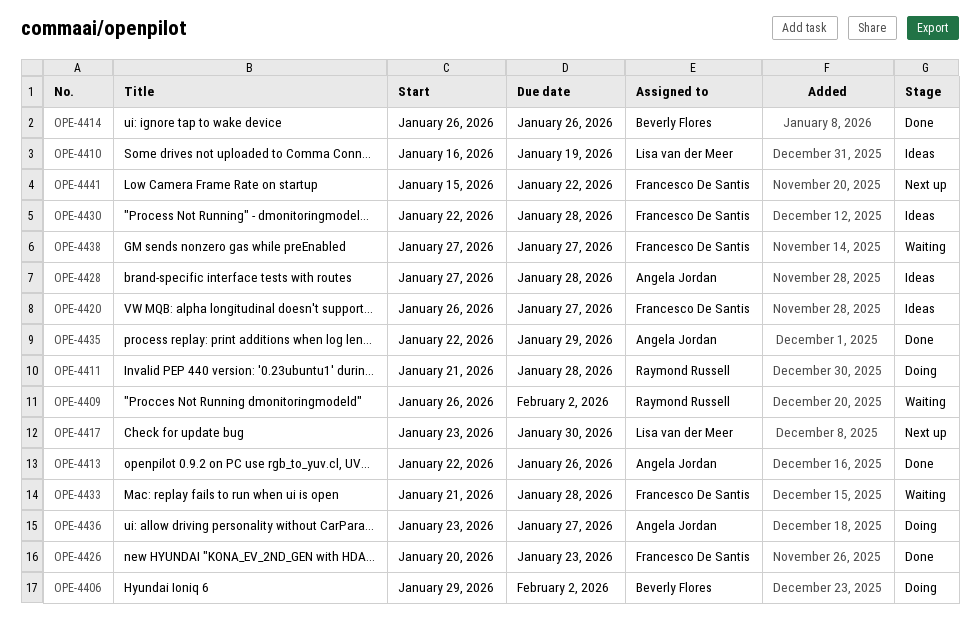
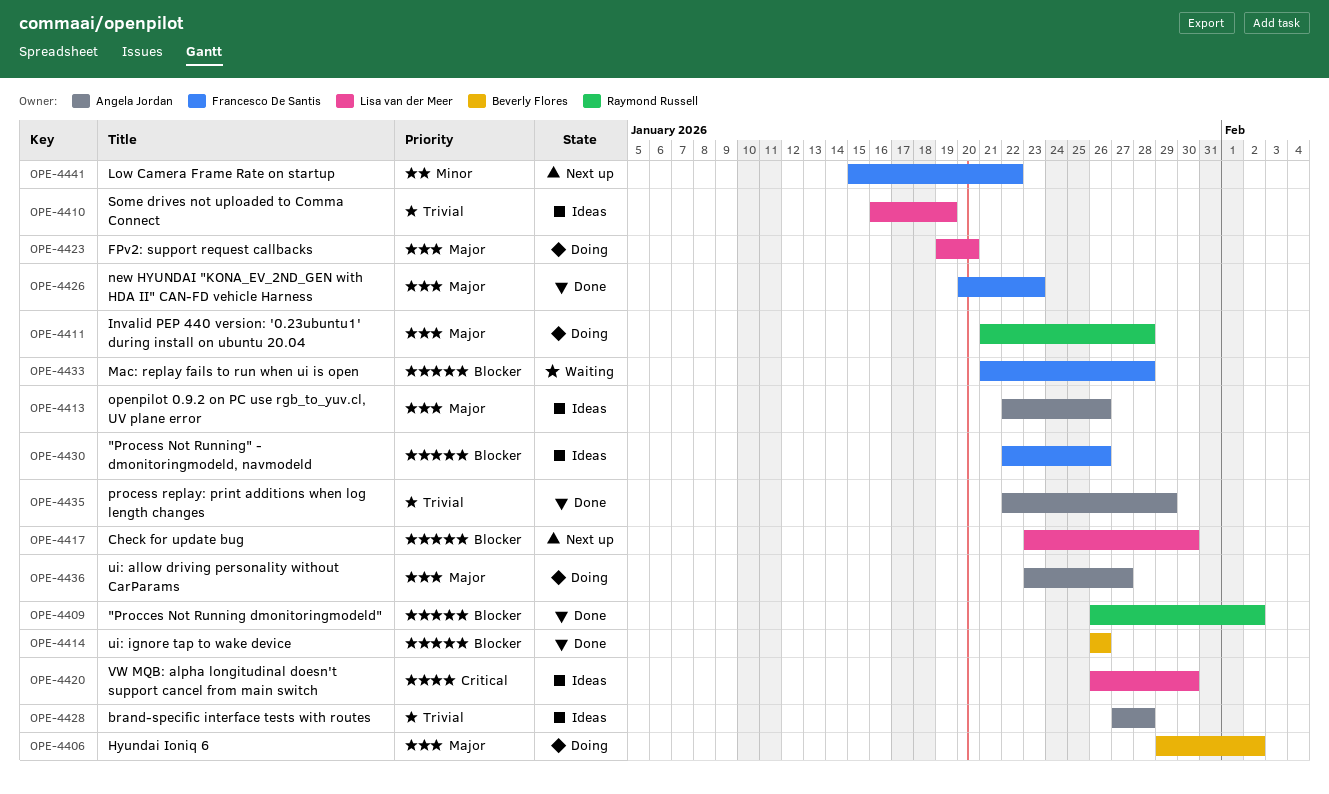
OPE-4409, status: Waiting -> Done
OPE-4413, status: Done -> Ideas
OPE-4420, owner: Francesco De Santis -> Lisa van der Meer
OPE-4420, due: Jan 27 -> Jan 30
OPE-4423: none -> present
OPE-4430, due: Jan 28 -> Jan 26
OPE-4438: present -> none

